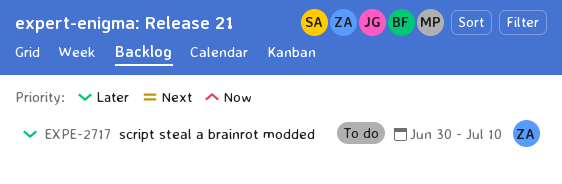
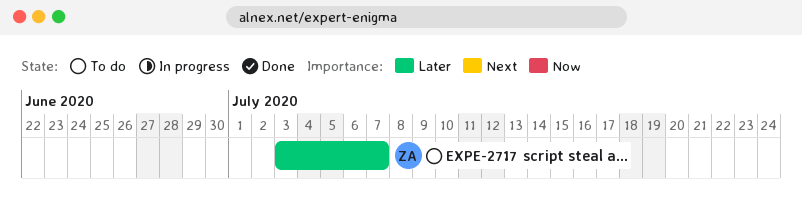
EXPE-2717, start: Jun 30 -> Jul 3
EXPE-2717, due: Jul 10 -> Jul 7

